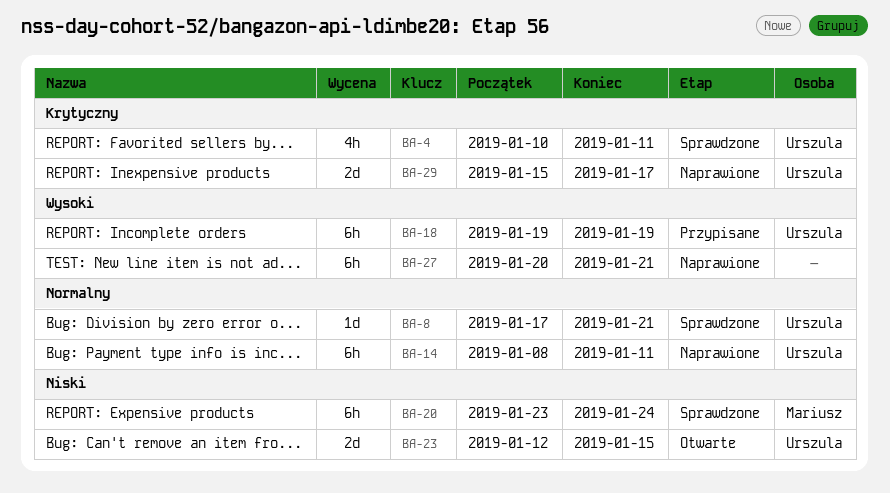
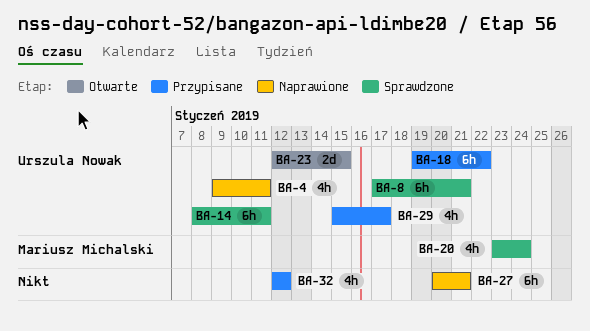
BA-4, status: Sprawdzone -> Naprawione
BA-4, start: Jan 10 -> Jan 9
BA-8, estimate: 1d -> 6h
BA-14, status: Naprawione -> Sprawdzone
BA-18, due: Jan 19 -> Jan 22
BA-20, estimate: 6h -> 4h
BA-29, status: Naprawione -> Przypisane
BA-29, estimate: 2d -> 4h
BA-32: none -> present

